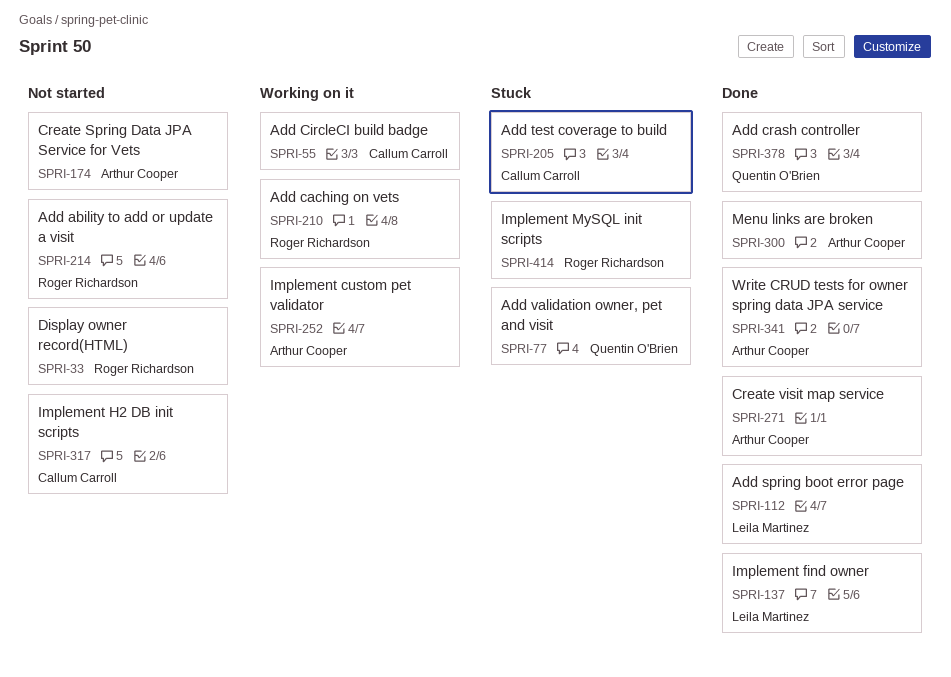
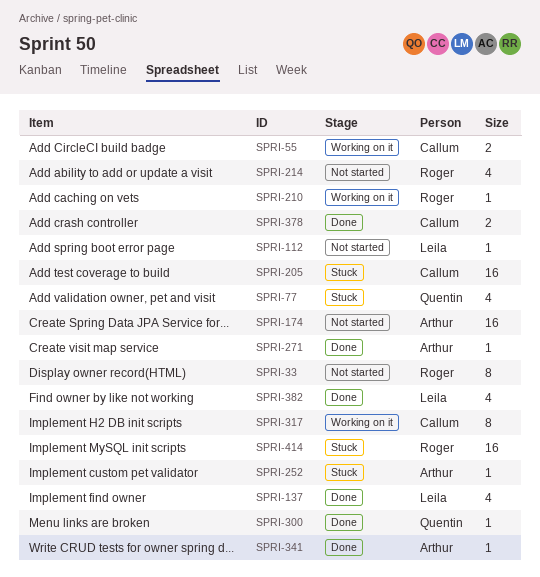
SPRI-112, status: Done -> Not started
SPRI-252, status: Working on it -> Stuck
SPRI-300, owner: Arthur Cooper -> Quentin O'Brien
SPRI-317, status: Not started -> Working on it
SPRI-378, owner: Quentin O'Brien -> Callum Carroll
SPRI-382: none -> present

